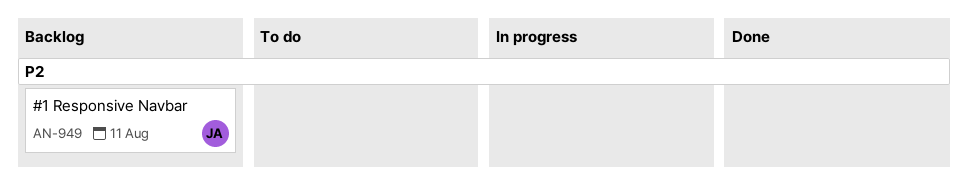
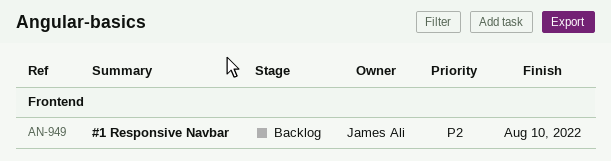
AN-949, due: Aug 11 -> Aug 10

